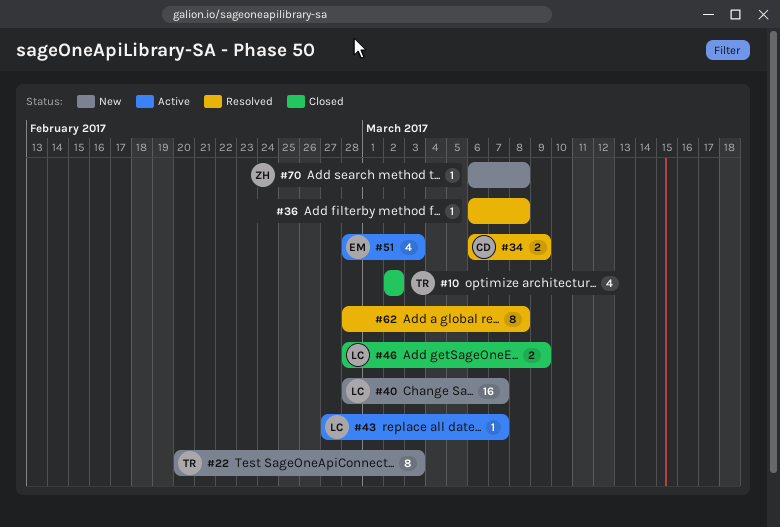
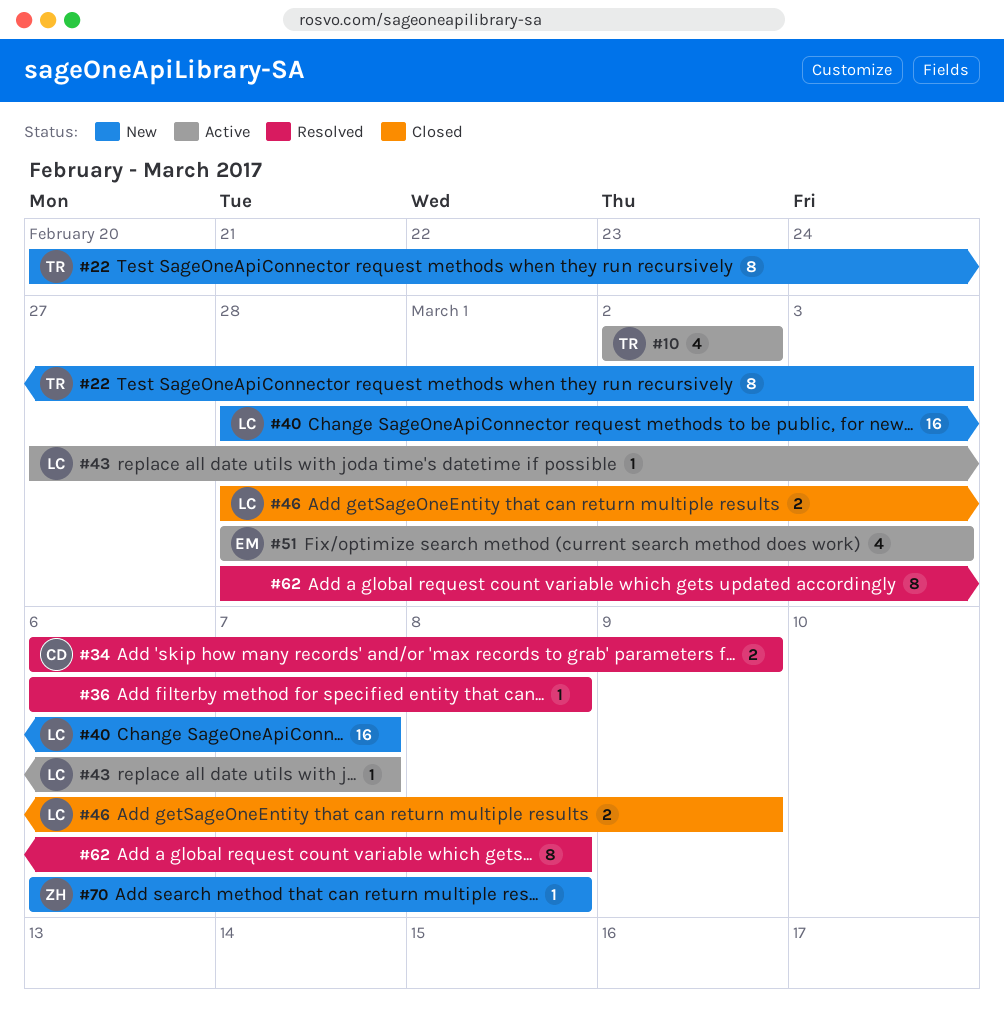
#10, status: Closed -> Active

